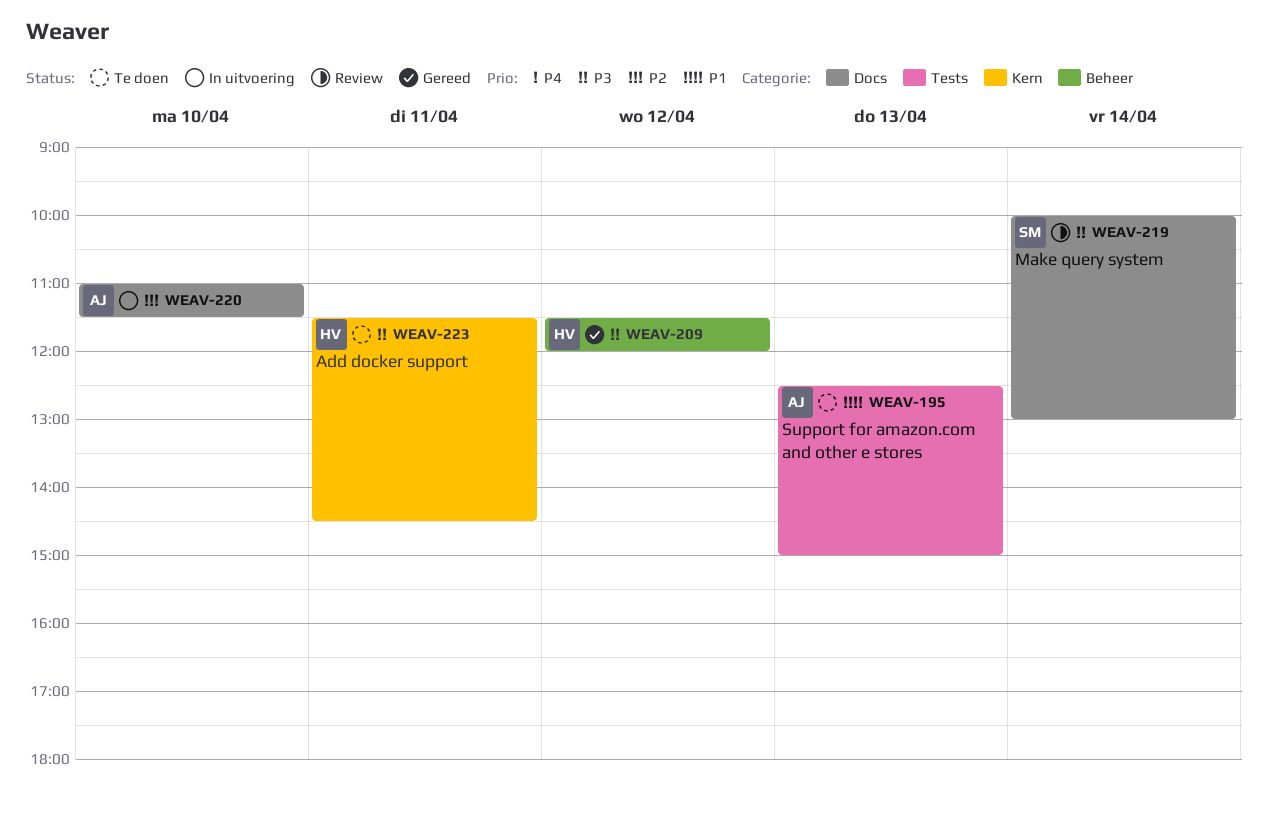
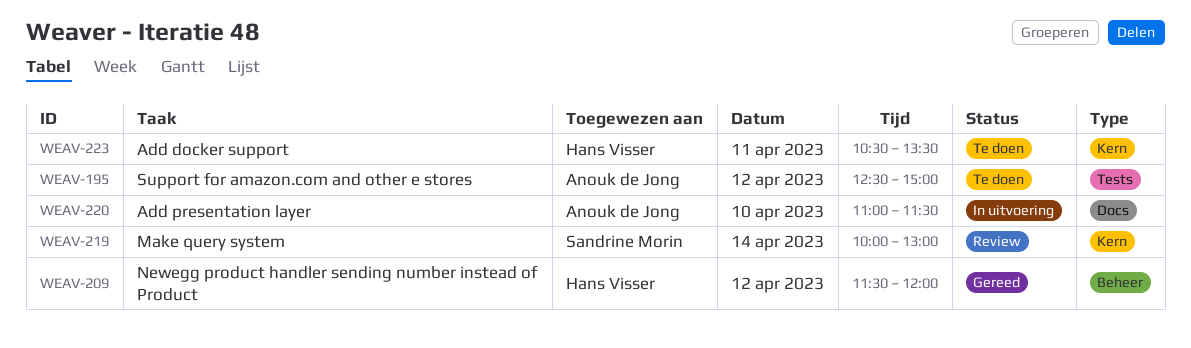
WEAV-195, day: Apr 13 -> Apr 12
WEAV-219, label: Docs -> Kern
WEAV-223, begins: 11:30 -> 10:30
WEAV-223, ends: 14:30 -> 13:30

